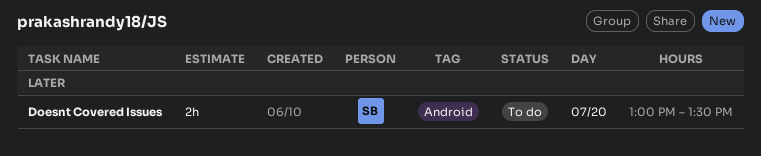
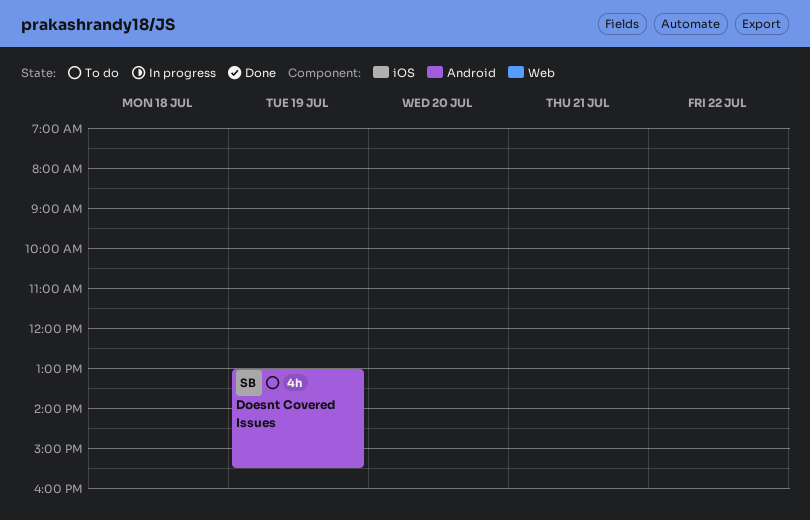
Doesnt Covered Issues, estimate: 2h -> 4h
Doesnt Covered Issues, day: Jul 20 -> Jul 19
Doesnt Covered Issues, ends: 13:30 -> 15:30

